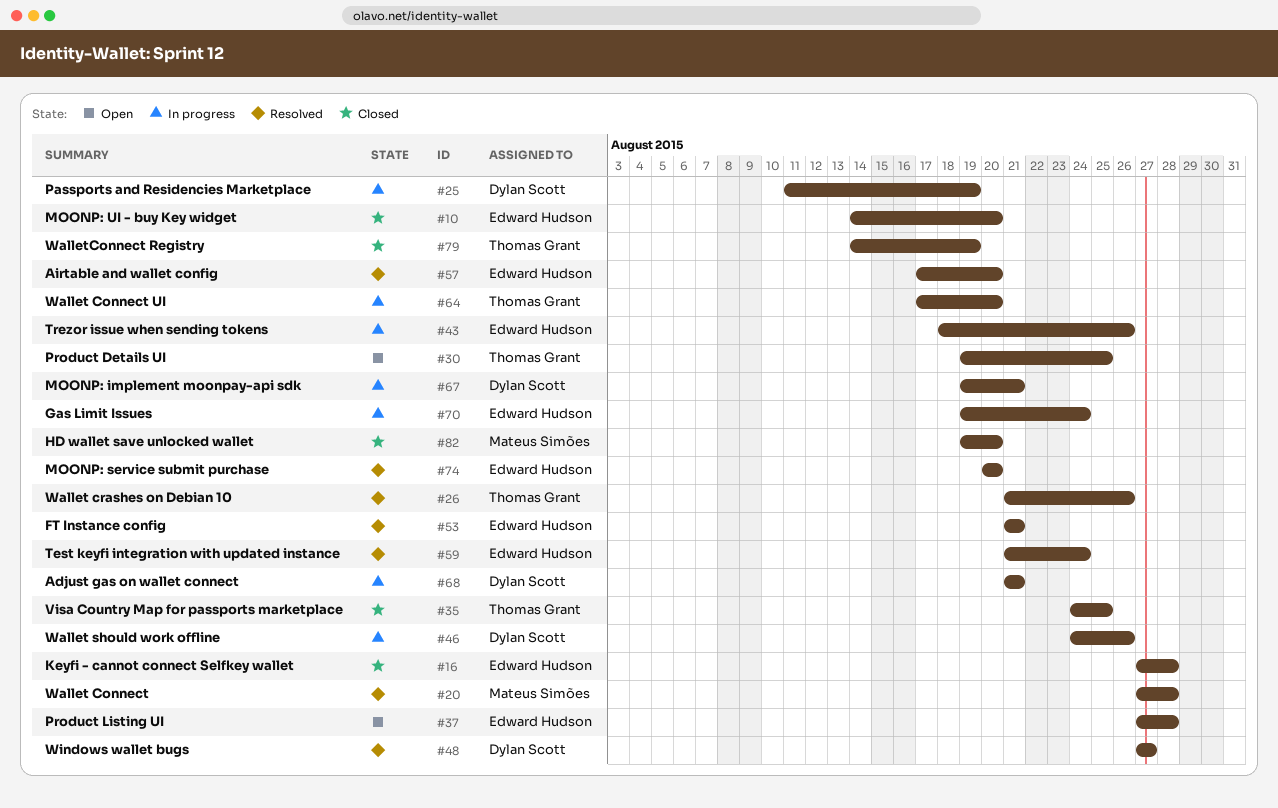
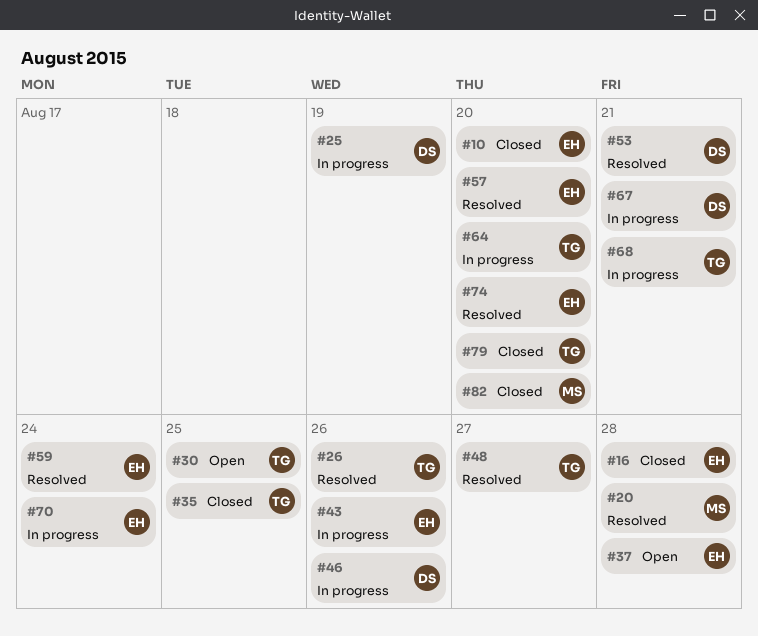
#48, owner: Dylan Scott -> Thomas Grant
#53, owner: Edward Hudson -> Dylan Scott
#68, owner: Dylan Scott -> Thomas Grant
#79, due: Aug 19 -> Aug 20

